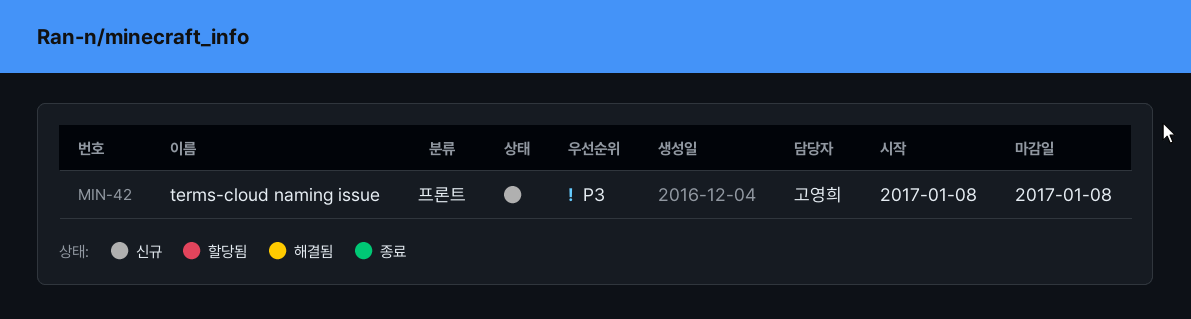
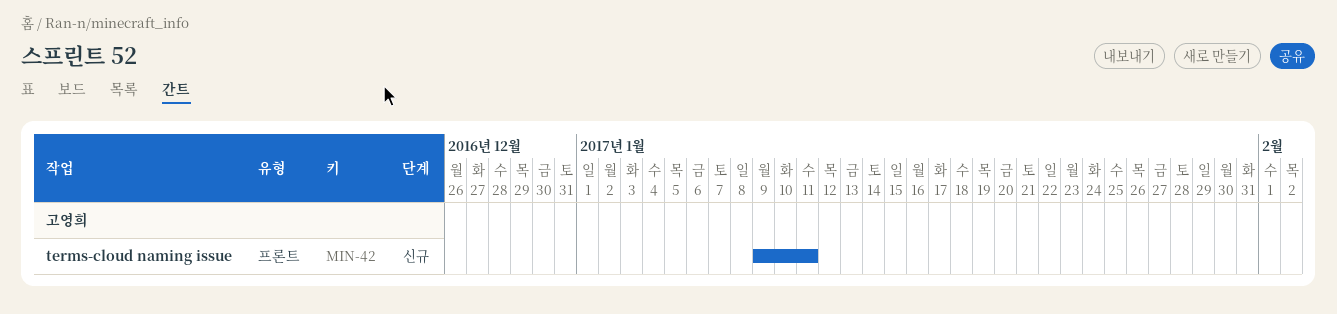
MIN-42, start: Jan 8 -> Jan 9
MIN-42, due: Jan 8 -> Jan 11

